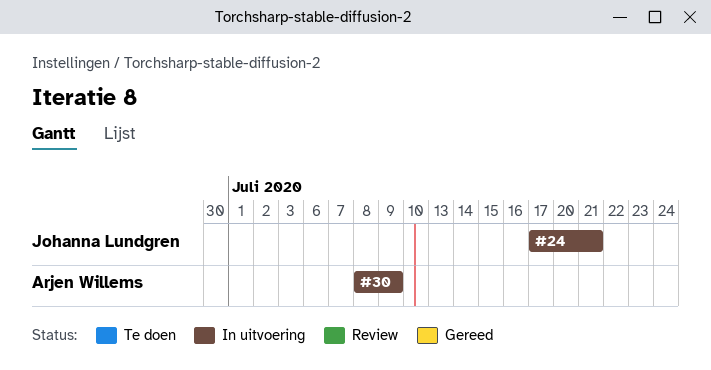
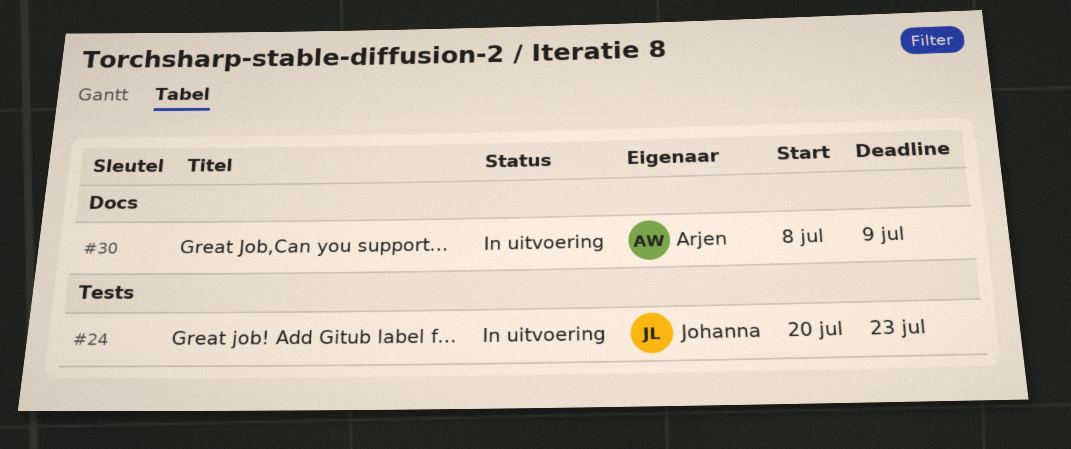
#24, start: Jul 17 -> Jul 20
#24, due: Jul 21 -> Jul 23

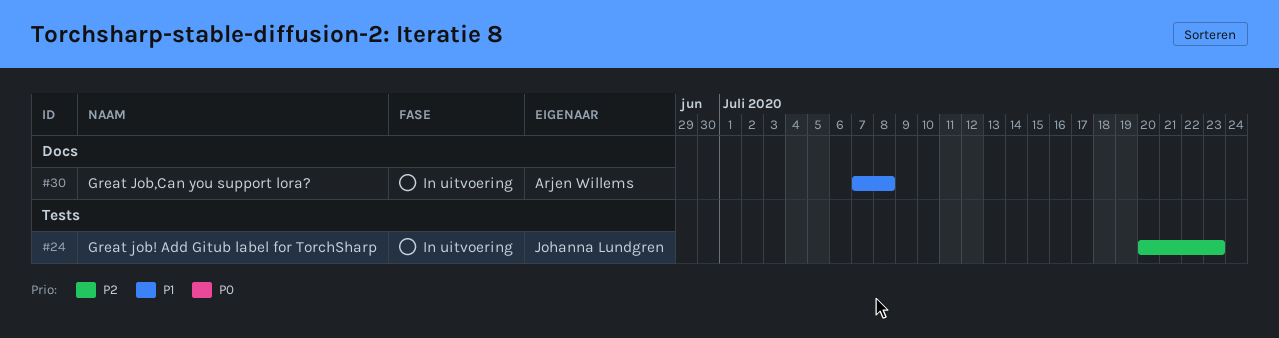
#30, start: Jul 8 -> Jul 7
#30, due: Jul 9 -> Jul 8

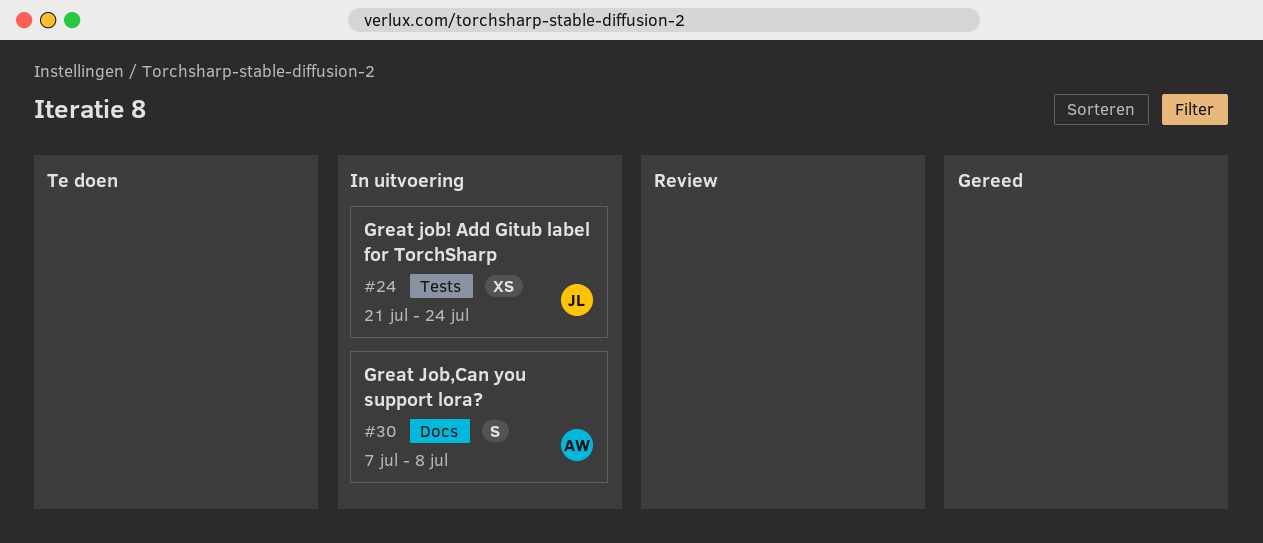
#24, start: Jul 20 -> Jul 21
#24, due: Jul 23 -> Jul 24

